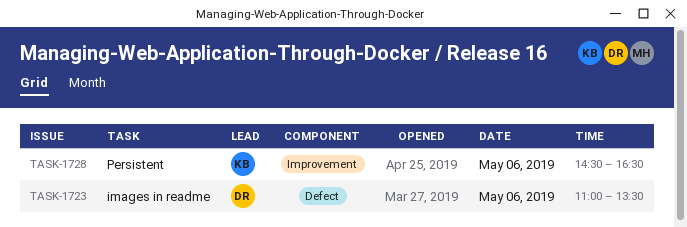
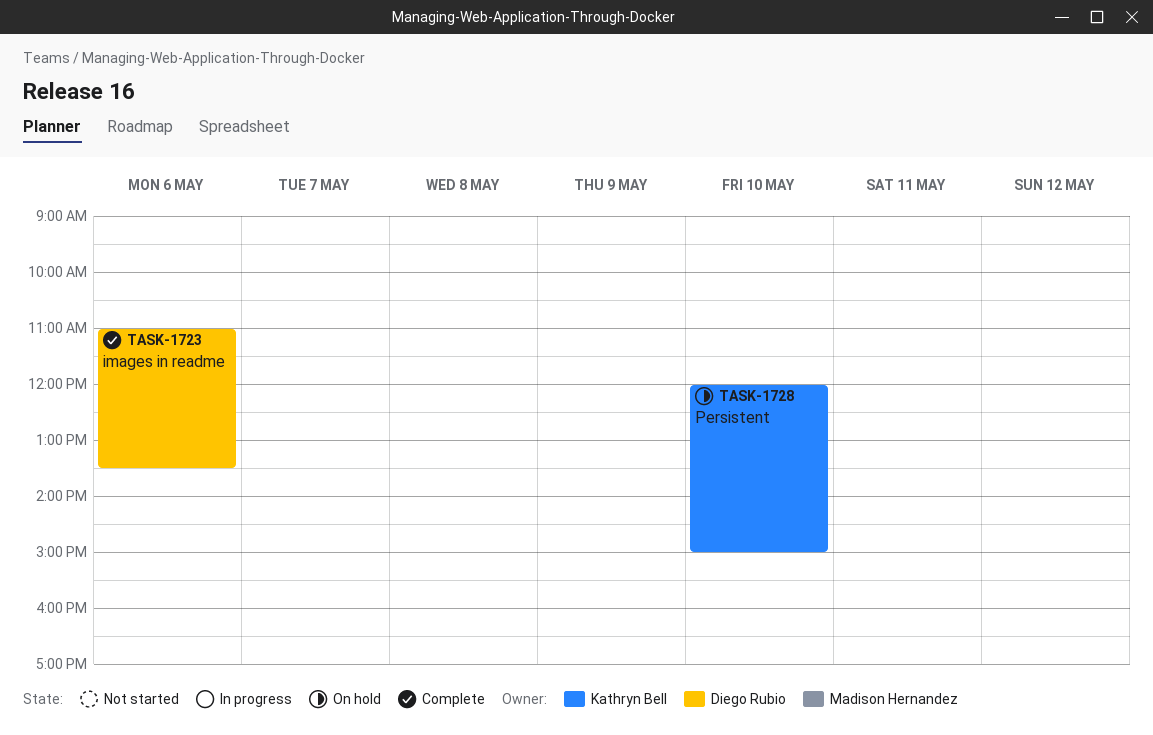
TASK-1728, day: May 6 -> May 10
TASK-1728, begins: 14:30 -> 12:00
TASK-1728, ends: 16:30 -> 15:00

